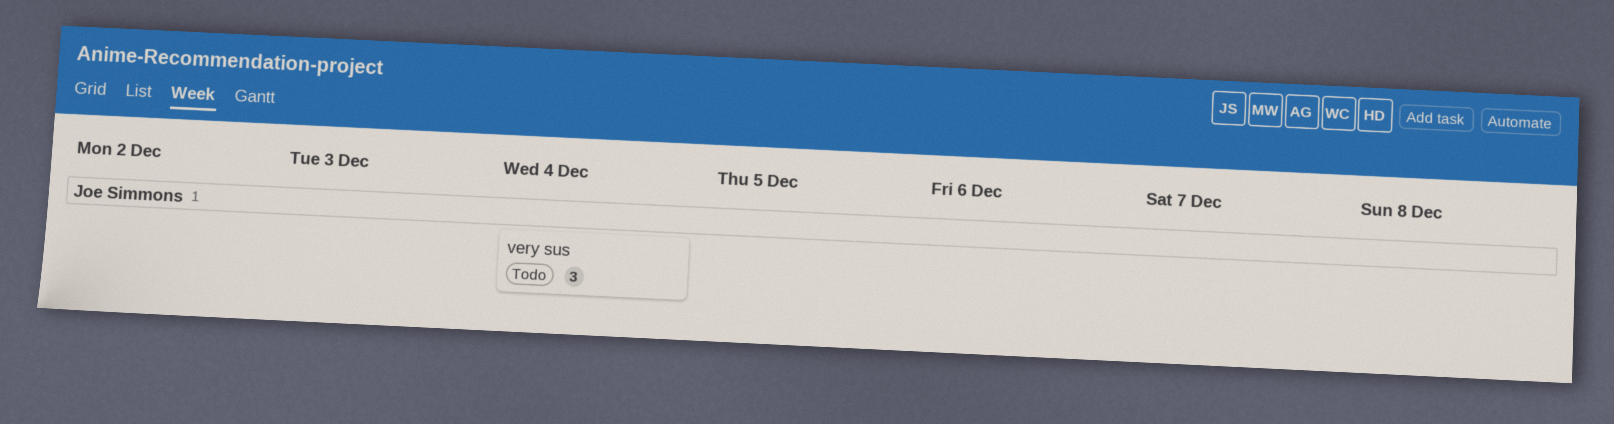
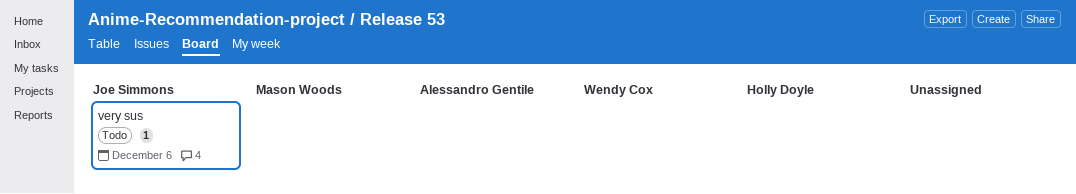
very sus, estimate: 3 -> 1
very sus, due: Dec 4 -> Dec 6

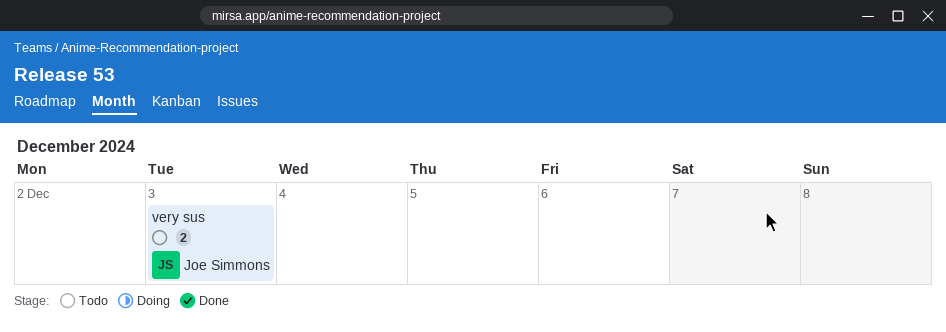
very sus, estimate: 1 -> 2
very sus, due: Dec 6 -> Dec 3

